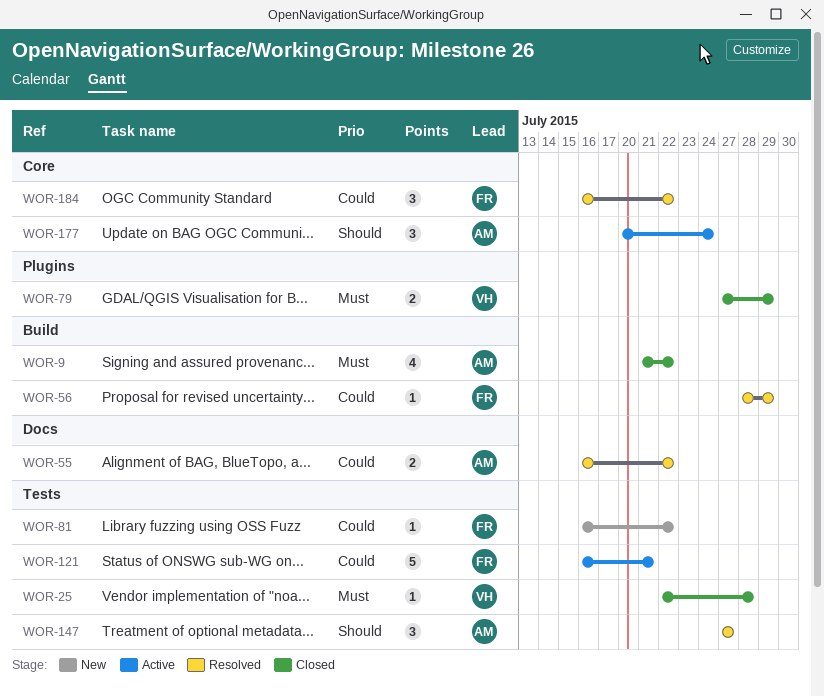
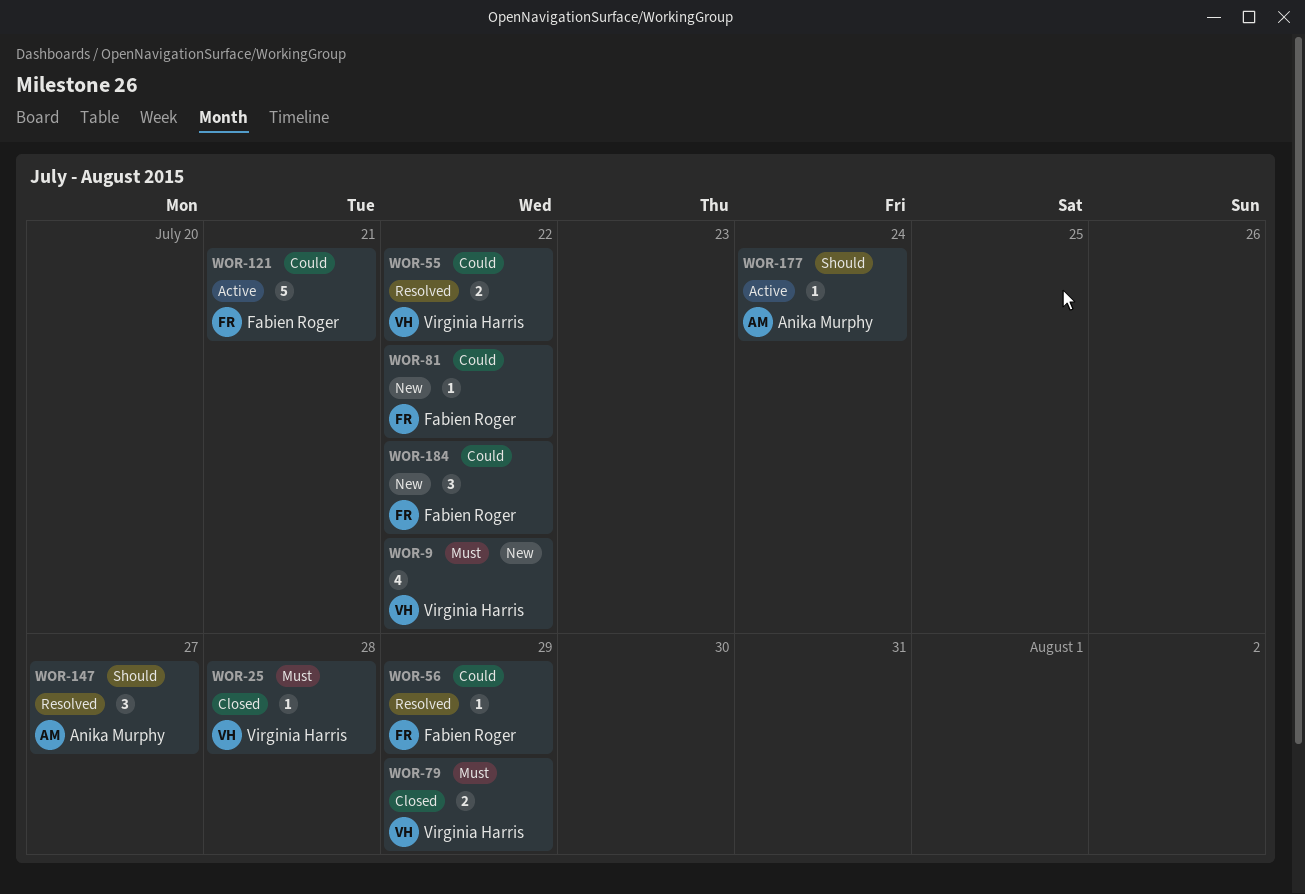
WOR-9, status: Closed -> New
WOR-9, owner: Anika Murphy -> Virginia Harris
WOR-55, owner: Anika Murphy -> Virginia Harris
WOR-177, estimate: 3 -> 1
WOR-184, status: Resolved -> New

